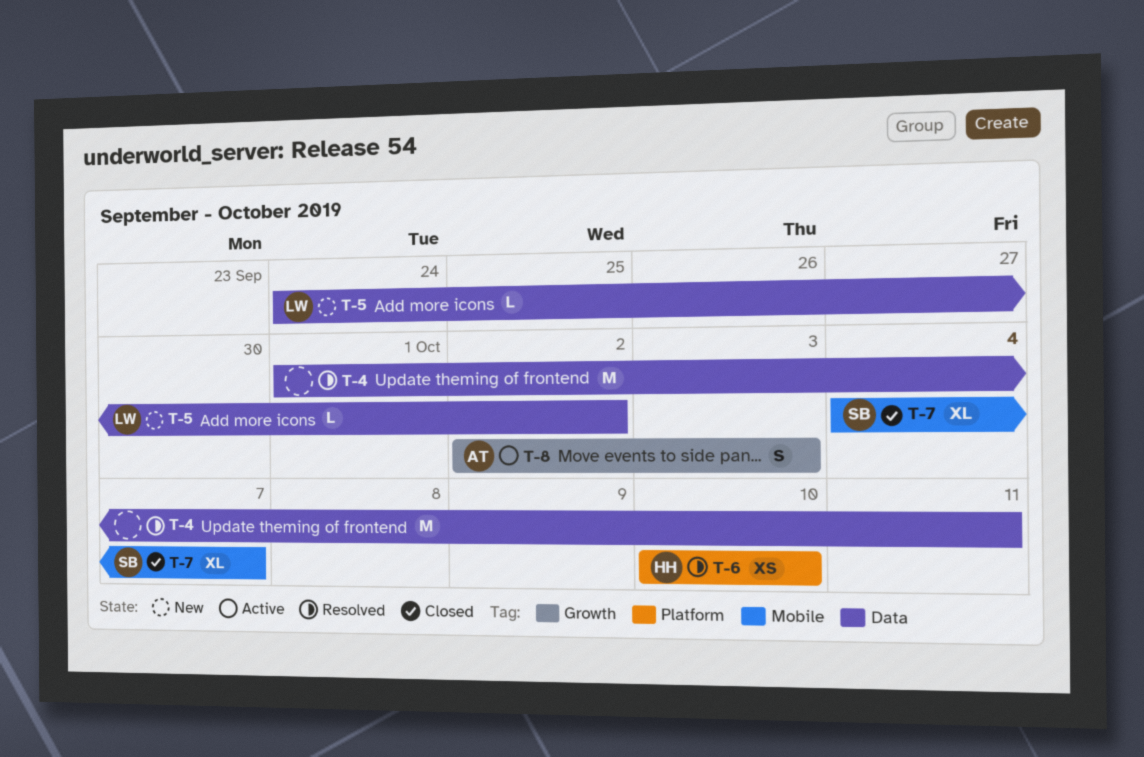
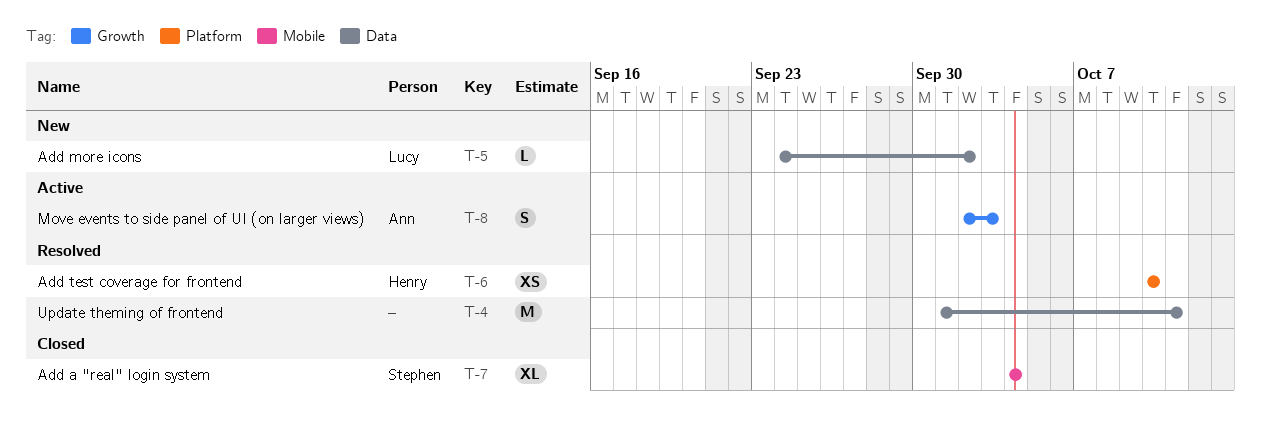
T-7, due: Oct 7 -> Oct 4

